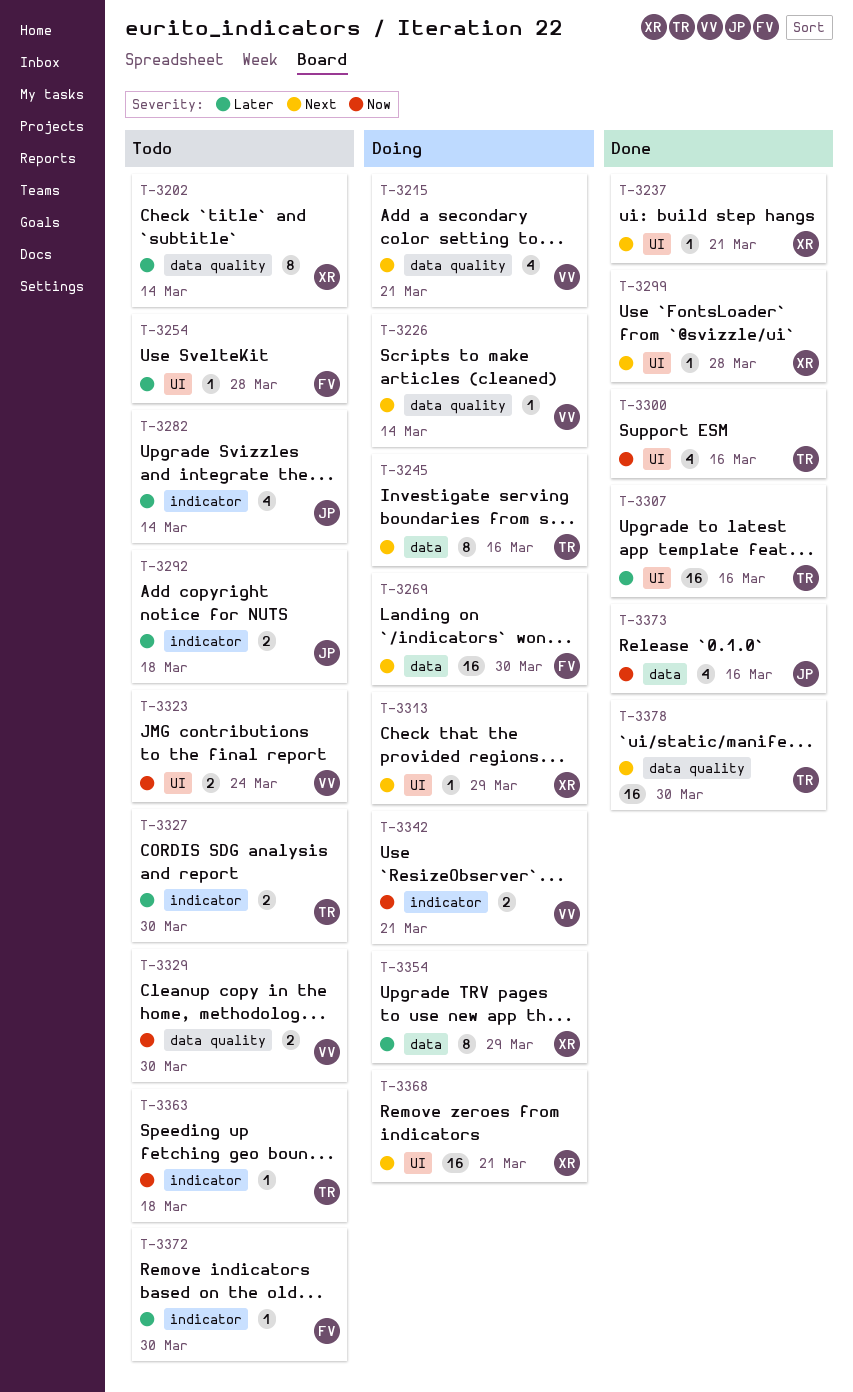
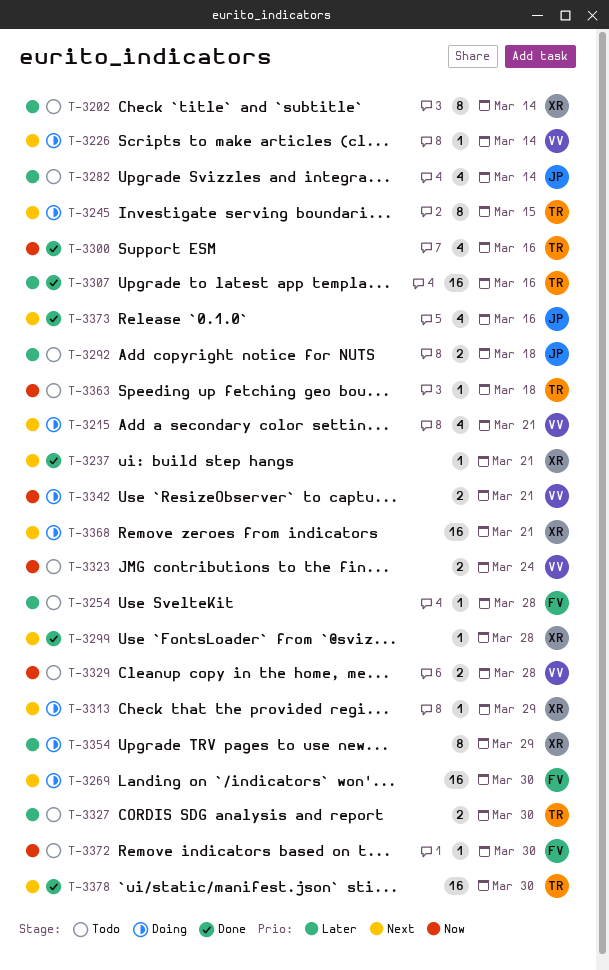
T-3245, due: Mar 16 -> Mar 15
T-3329, due: Mar 30 -> Mar 28
T-3372, priority: Later -> Now
T-3373, priority: Now -> Next

